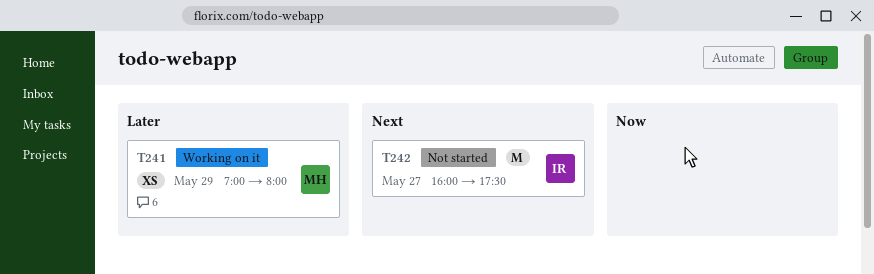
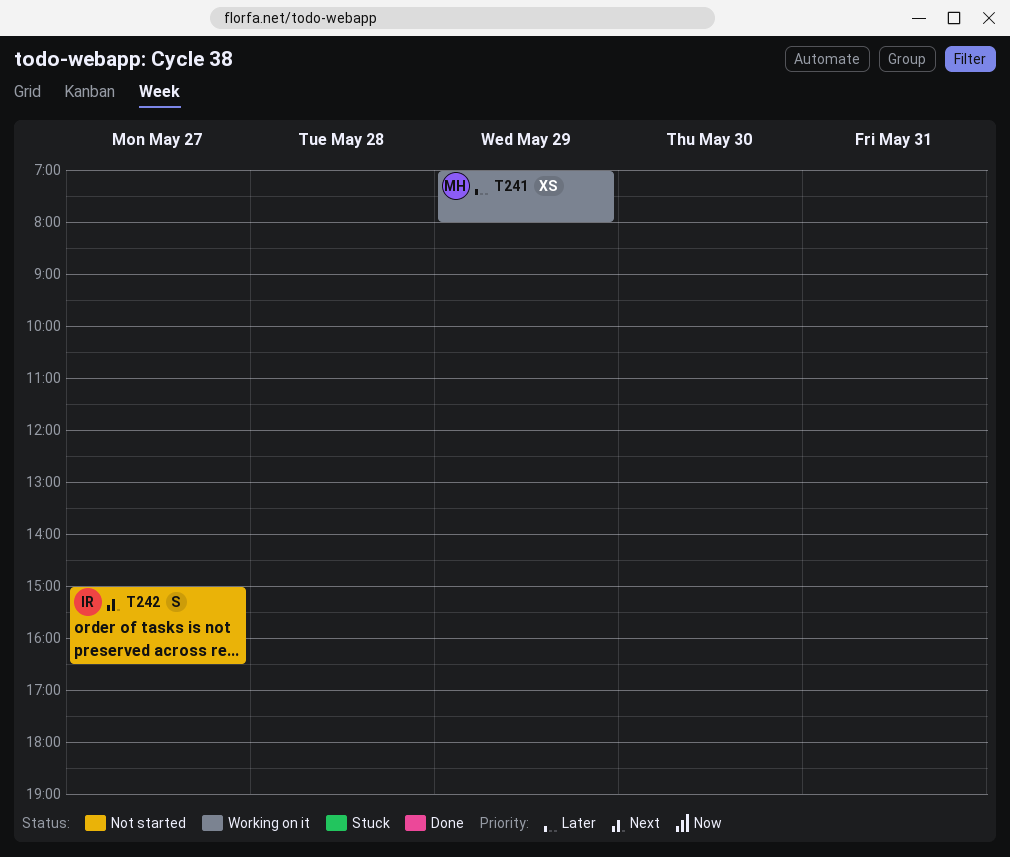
T242, estimate: M -> S
T242, begins: 16:00 -> 15:00
T242, ends: 17:30 -> 16:30

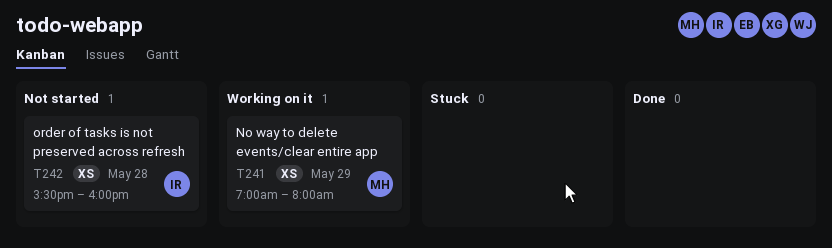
T242, estimate: S -> XS
T242, day: May 27 -> May 28
T242, begins: 15:00 -> 15:30
T242, ends: 16:30 -> 16:00

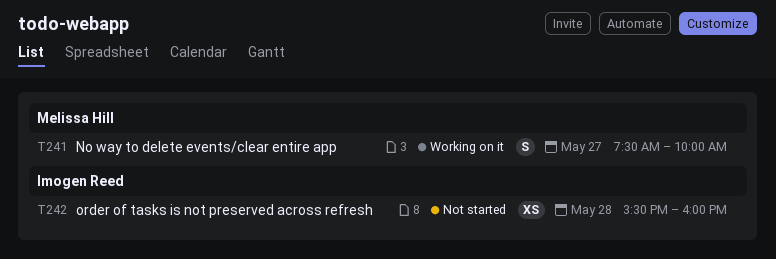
T241, estimate: XS -> S
T241, day: May 29 -> May 27
T241, begins: 07:00 -> 07:30
T241, ends: 08:00 -> 10:00

